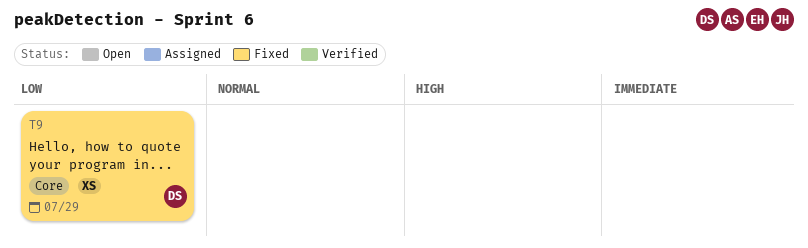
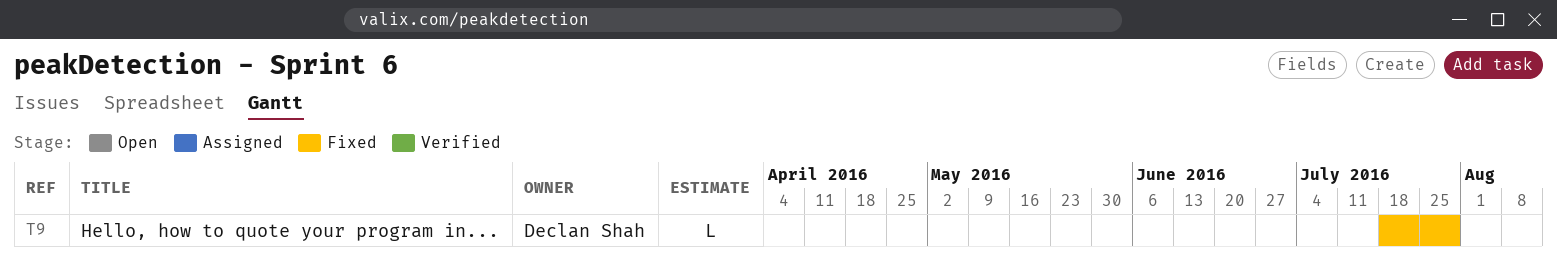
T9, estimate: XS -> L

